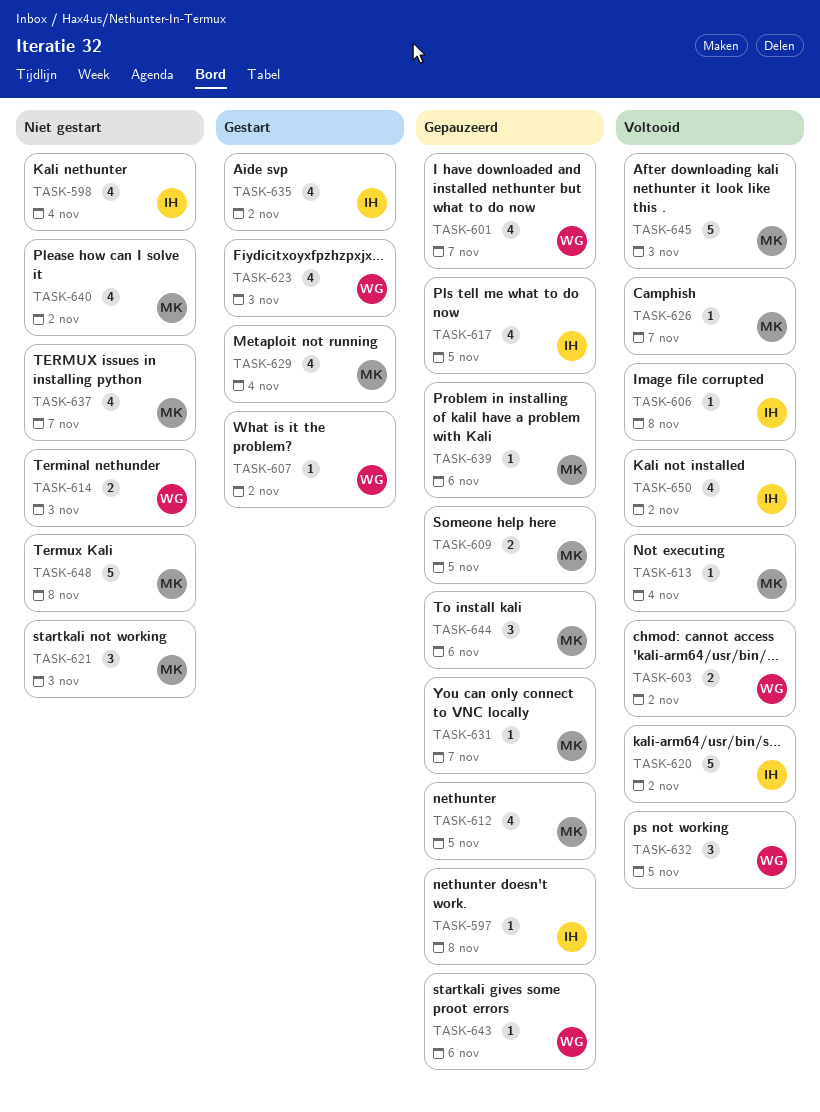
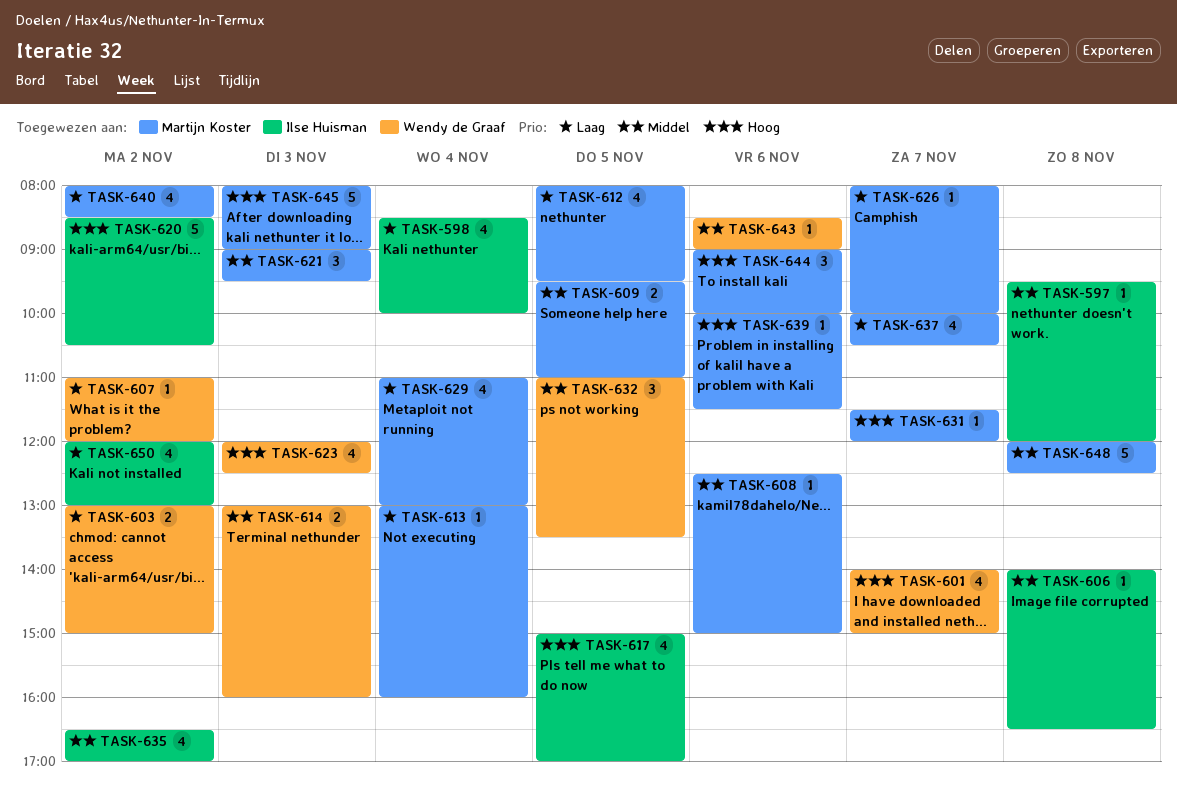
TASK-608: none -> present

